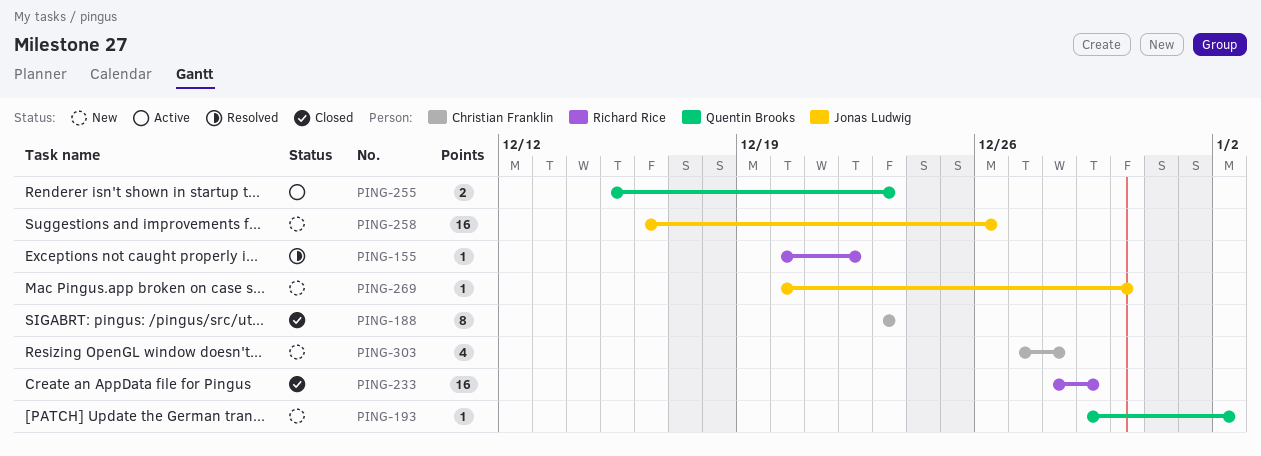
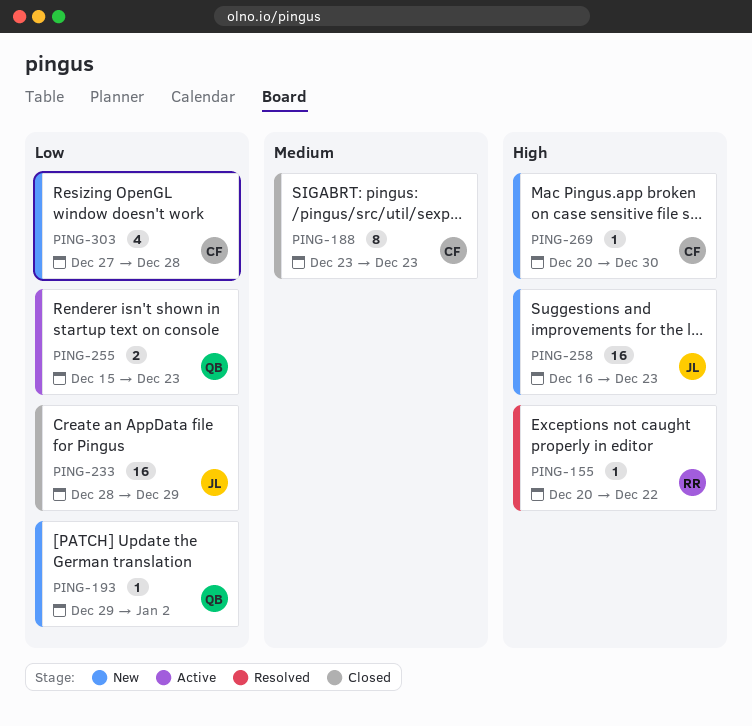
PING-233, owner: Richard Rice -> Jonas Ludwig
PING-258, due: Dec 26 -> Dec 23
PING-269, owner: Jonas Ludwig -> Christian Franklin

